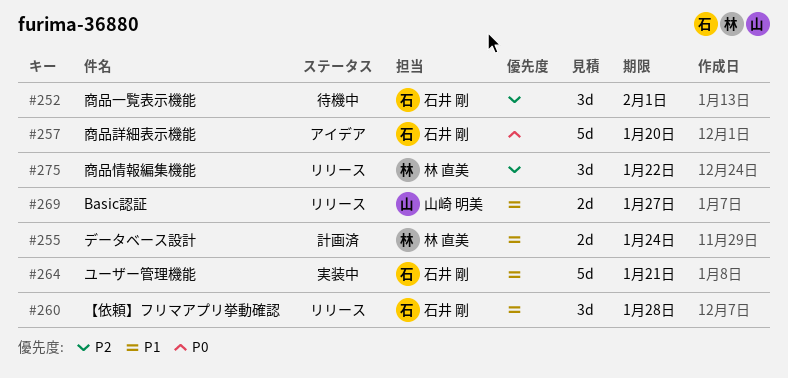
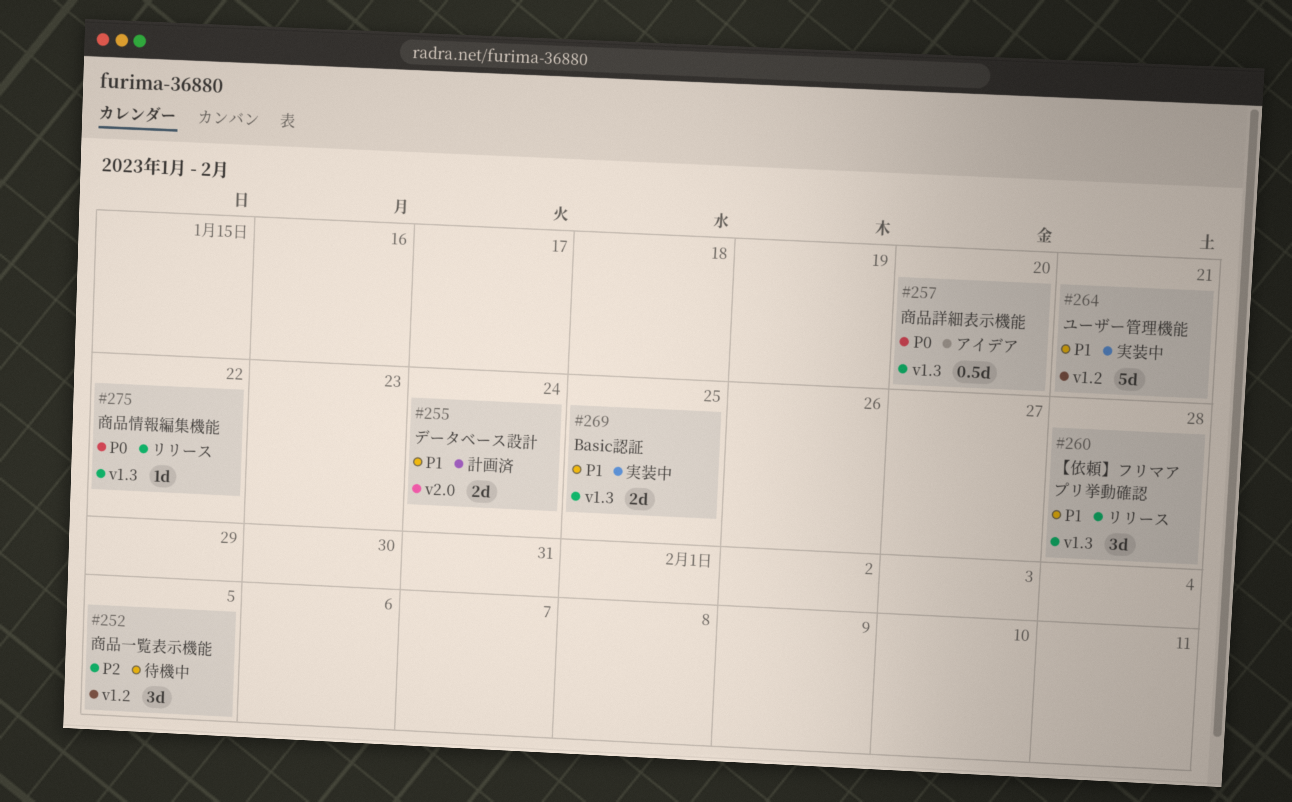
#252, due: Feb 1 -> Feb 5
#257, estimate: 5d -> 0.5d
#269, status: リリース -> 実装中
#269, due: Jan 27 -> Jan 25
#275, priority: P2 -> P0
#275, estimate: 3d -> 1d

